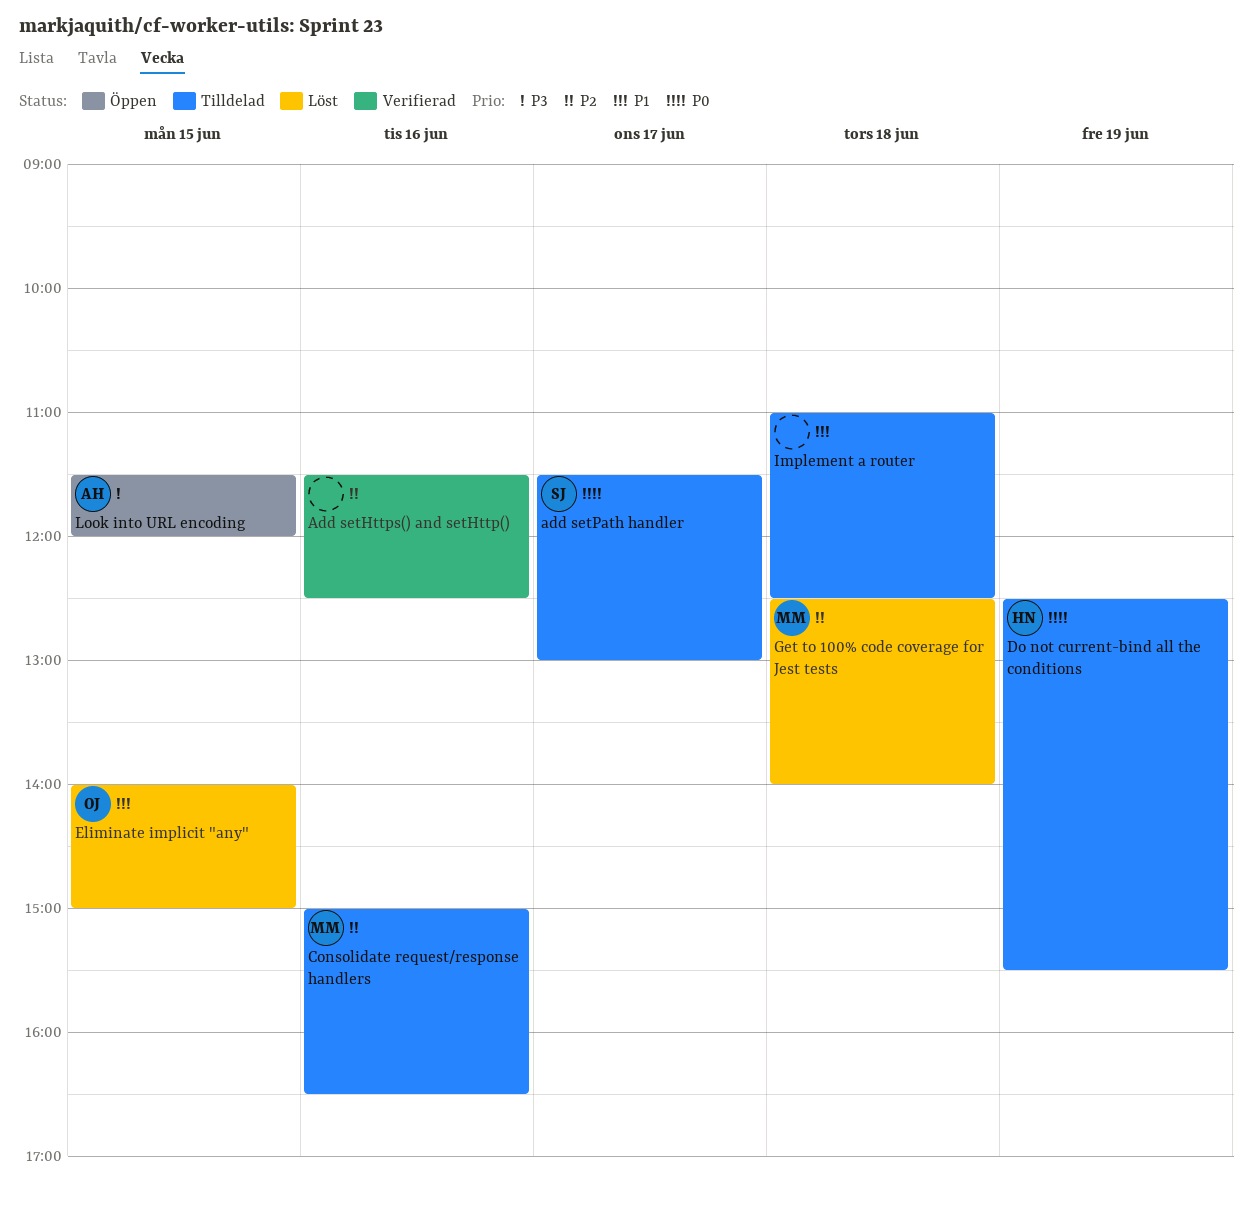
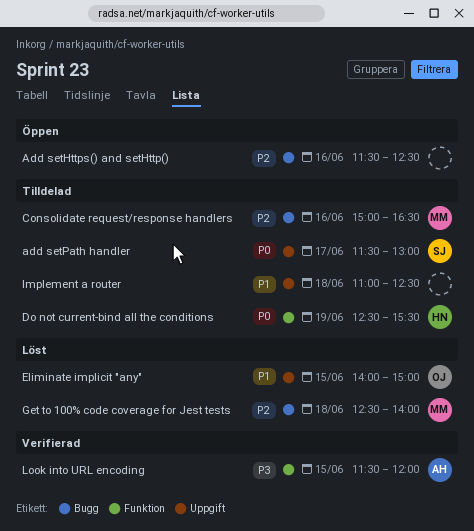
Add setHttps() and setHttp(), status: Verifierad -> Öppen
Look into URL encoding, status: Öppen -> Verifierad

